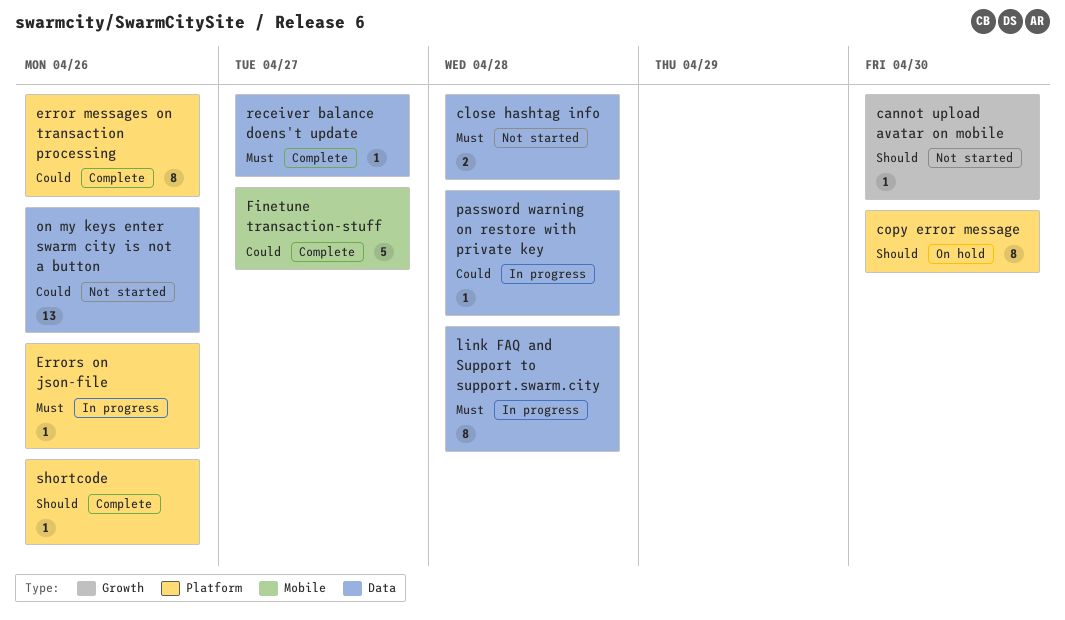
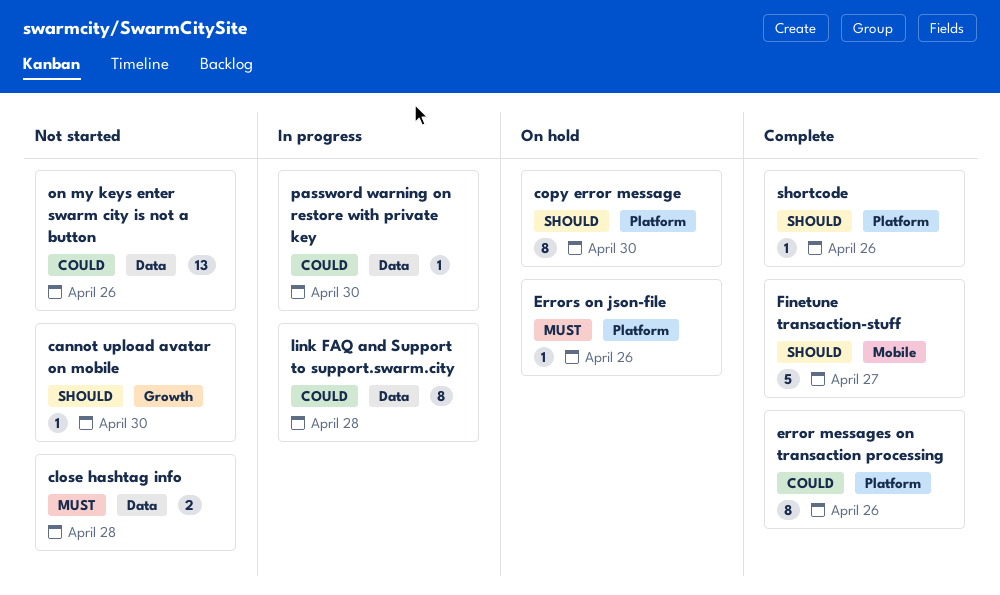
Errors on json-file, status: In progress -> On hold
Finetune transaction-stuff, priority: Could -> Should
link FAQ and Support to support.swarm.city, priority: Must -> Could
password warning on restore with private key, due: Apr 28 -> Apr 30
receiver balance doens't update: present -> none

